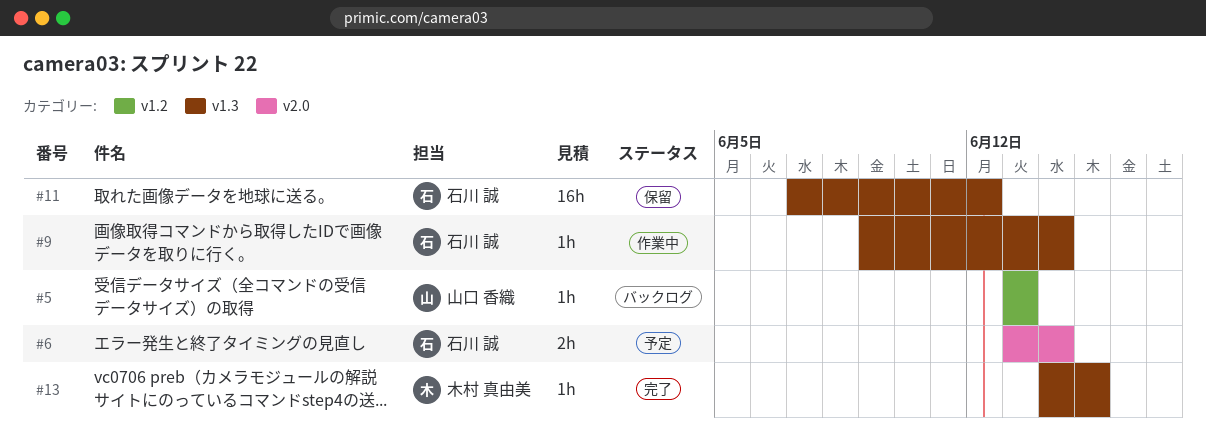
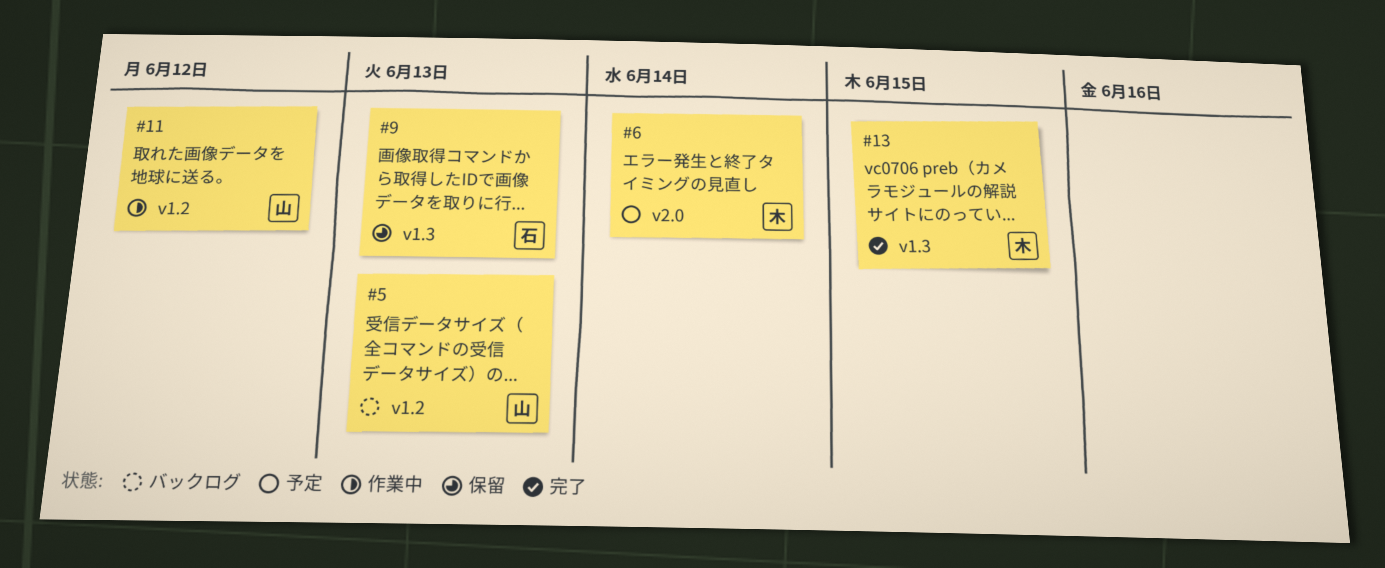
#6, owner: 石川 誠 -> 木村 真由美
#9, status: 作業中 -> 保留
#9, due: Jun 14 -> Jun 13
#11, status: 保留 -> 作業中
#11, owner: 石川 誠 -> 山口 香織
#11, label: v1.3 -> v1.2

